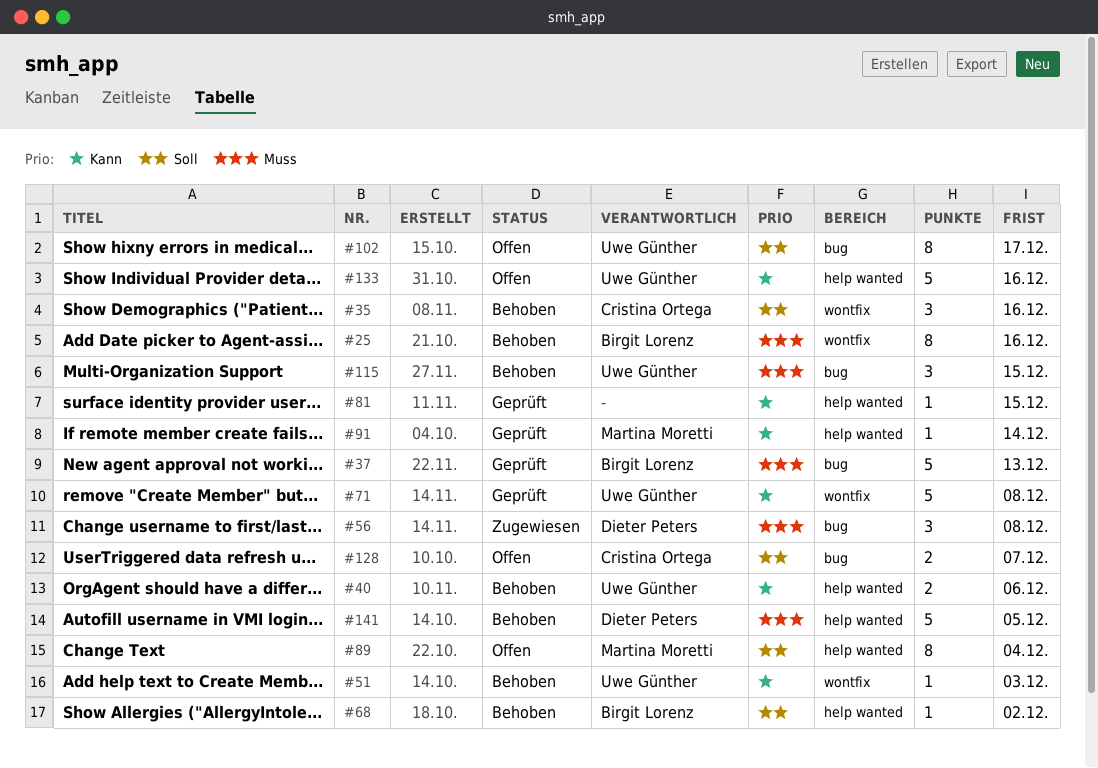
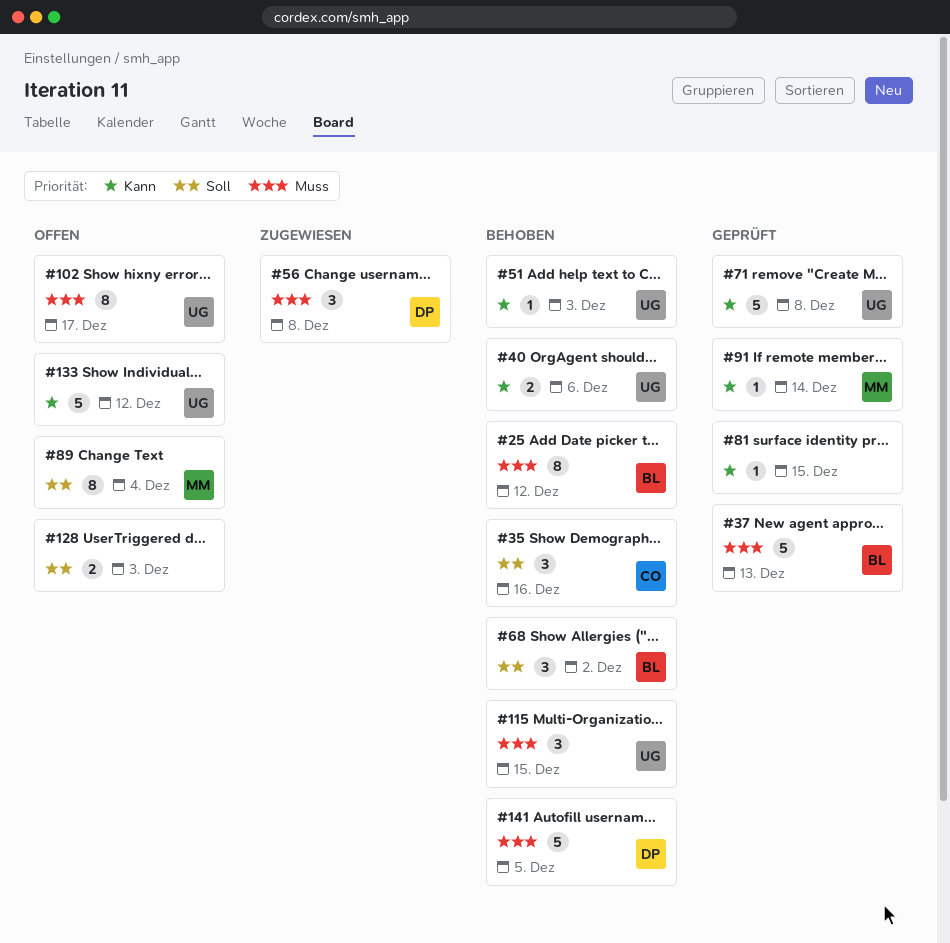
#25, due: Dec 16 -> Dec 12
#68, estimate: 1 -> 3
#102, priority: Soll -> Muss
#128, owner: Cristina Ortega -> none
#128, due: Dec 7 -> Dec 3
#133, due: Dec 16 -> Dec 12

